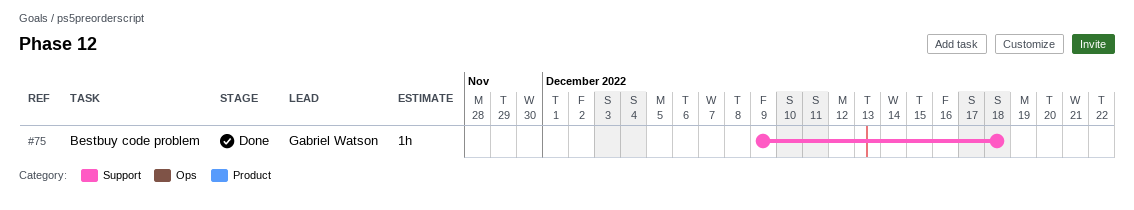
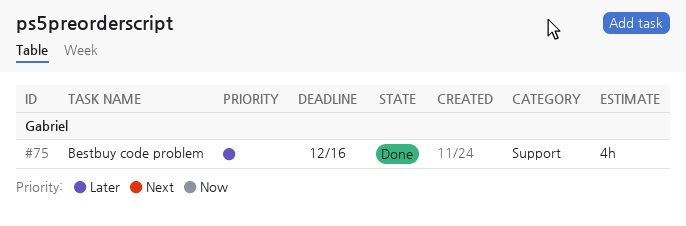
#75, estimate: 1h -> 4h
#75, due: Dec 18 -> Dec 16

